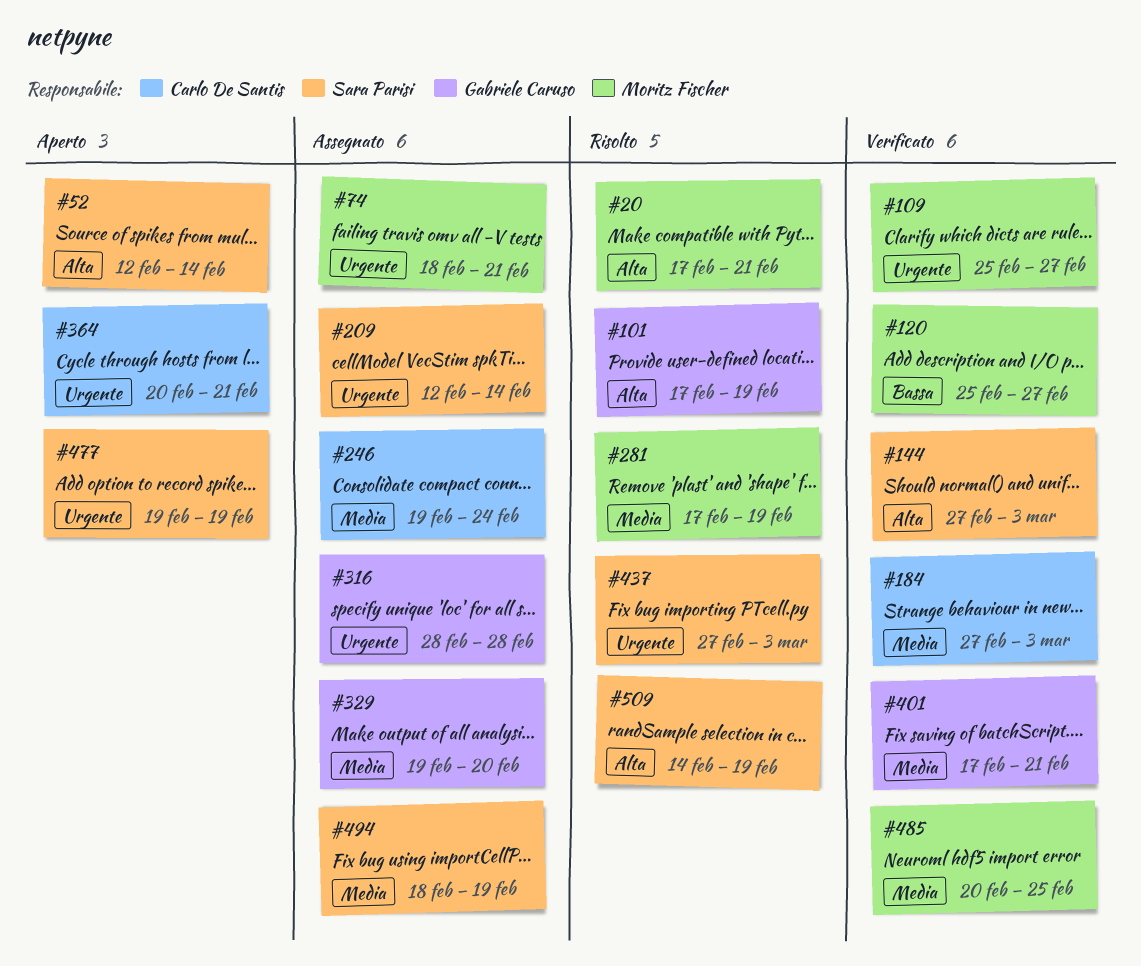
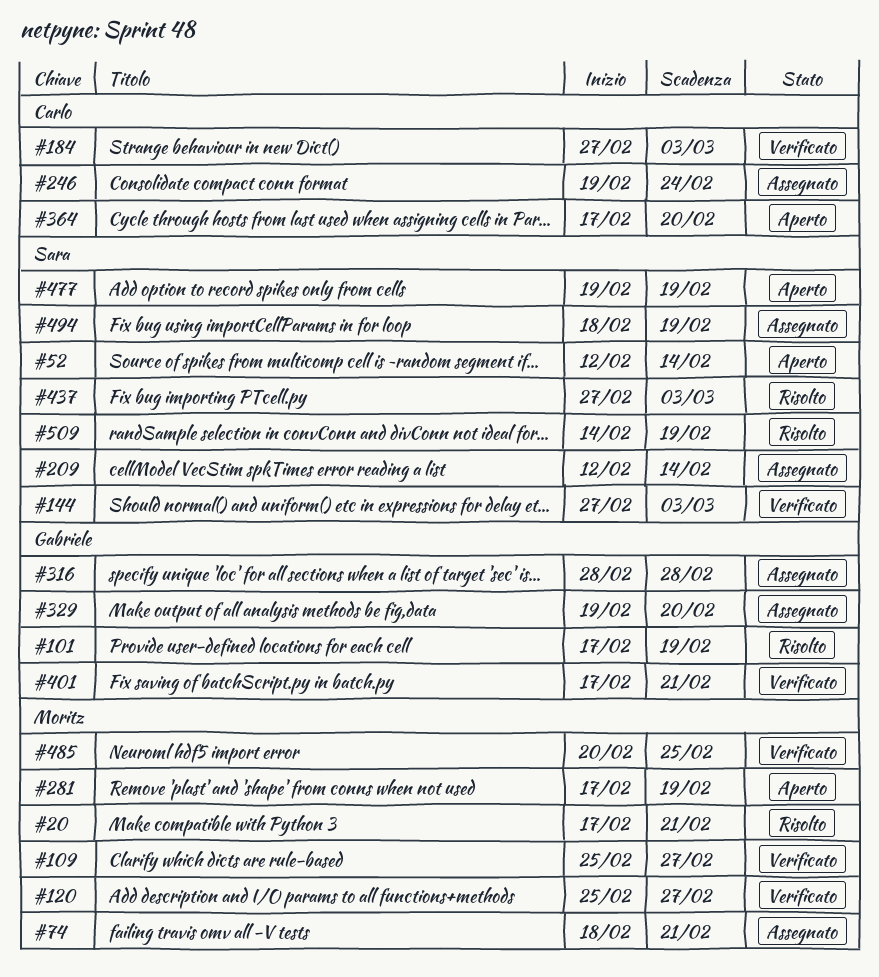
#281, status: Risolto -> Aperto
#364, start: Feb 20 -> Feb 17
#364, due: Feb 21 -> Feb 20

